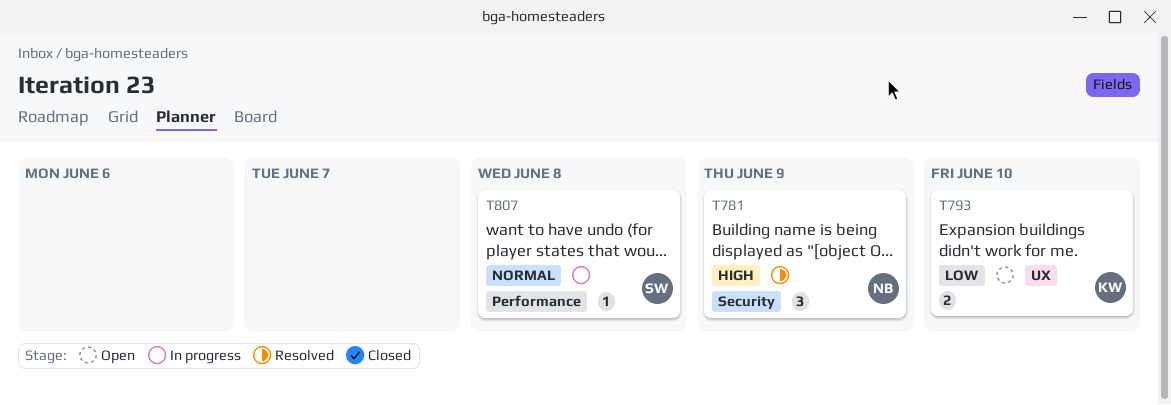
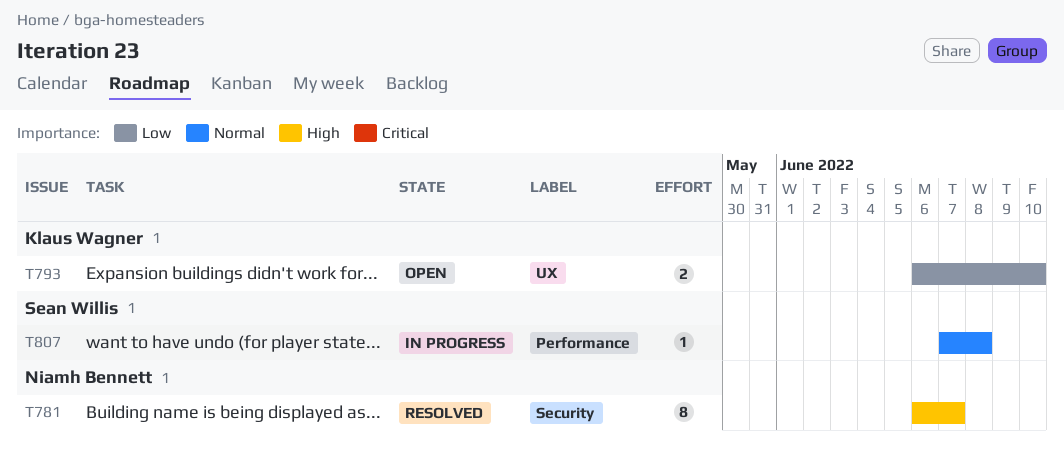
T781, estimate: 3 -> 8
T781, due: Jun 9 -> Jun 7

